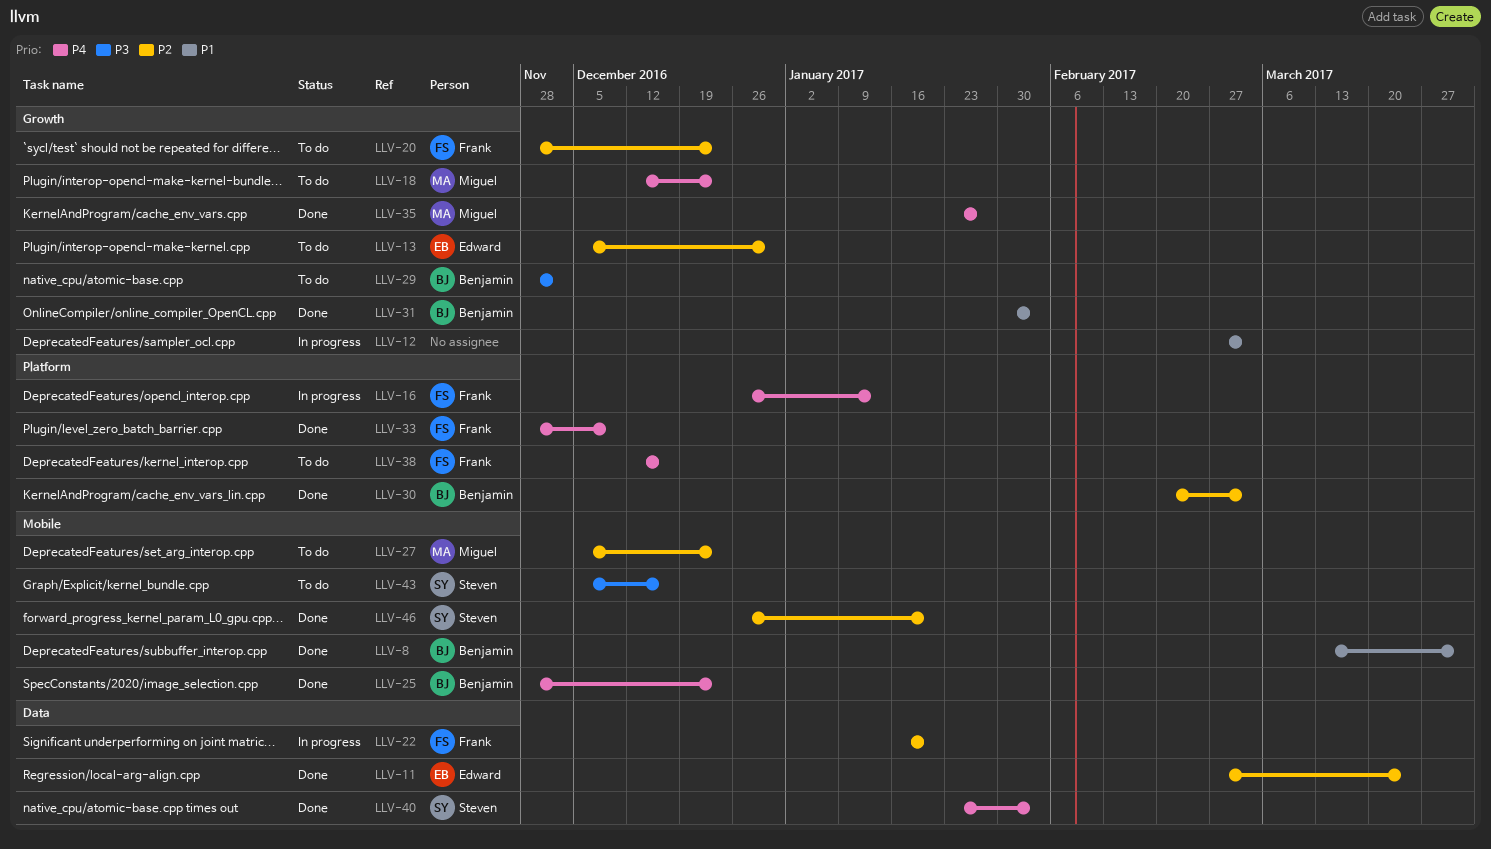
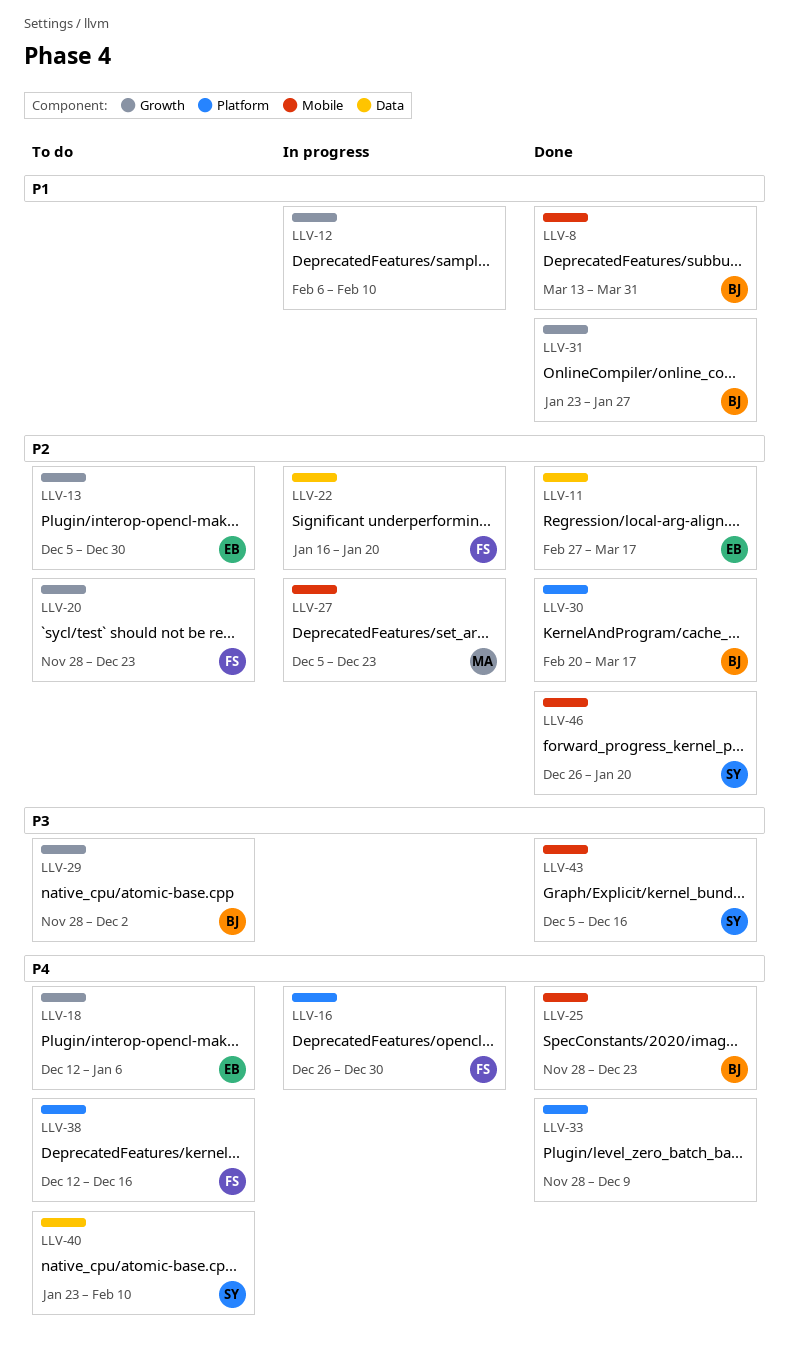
LLV-11, due: Mar 24 -> Mar 17
LLV-12, start: Feb 27 -> Feb 6
LLV-12, due: Mar 3 -> Feb 10
LLV-16, due: Jan 13 -> Dec 30
LLV-18, owner: Miguel -> Edward
LLV-18, due: Dec 23 -> Jan 6
LLV-27, status: To do -> In progress
LLV-30, due: Mar 3 -> Mar 17
LLV-31, start: Jan 30 -> Jan 23
LLV-31, due: Feb 3 -> Jan 27
LLV-33, owner: Frank -> none
LLV-35: present -> none
LLV-40, status: Done -> To do
LLV-40, due: Feb 3 -> Feb 10
LLV-43, status: To do -> Done

